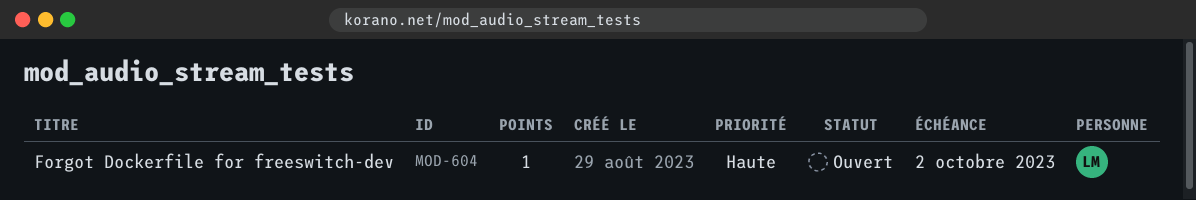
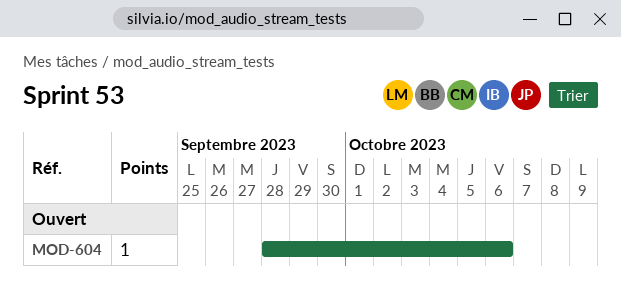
MOD-604, due: Oct 2 -> Oct 6

